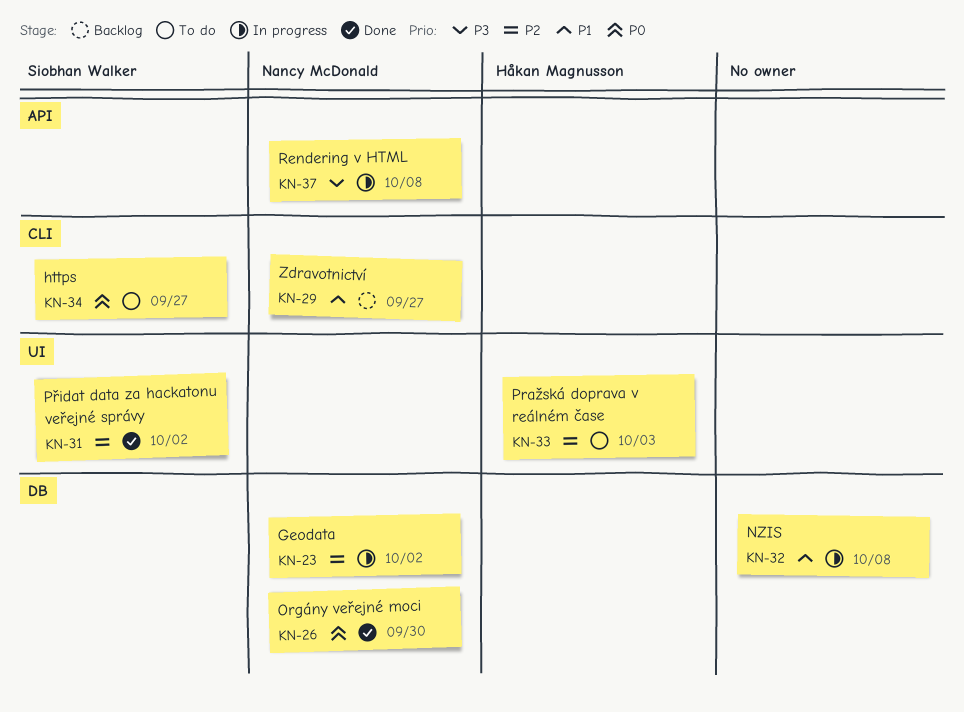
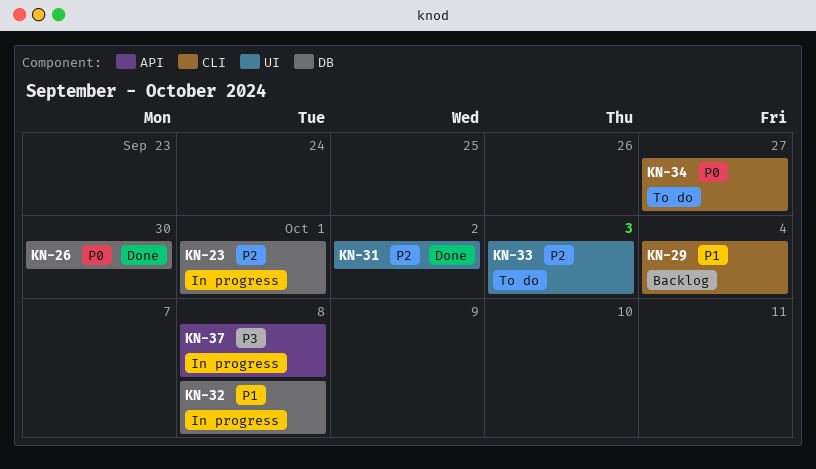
KN-23, due: Oct 2 -> Oct 1
KN-29, due: Sep 27 -> Oct 4

